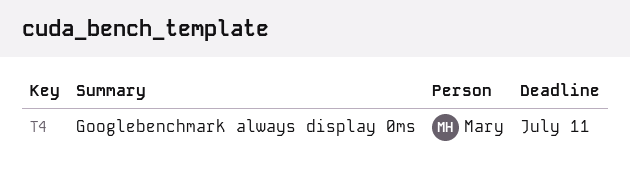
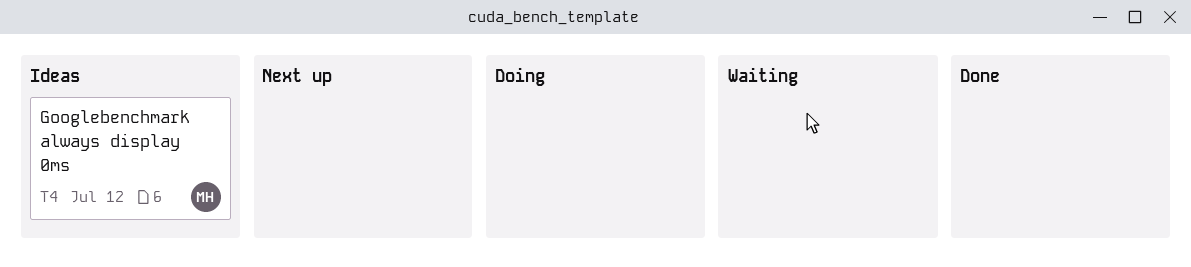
T4, due: Jul 11 -> Jul 12

